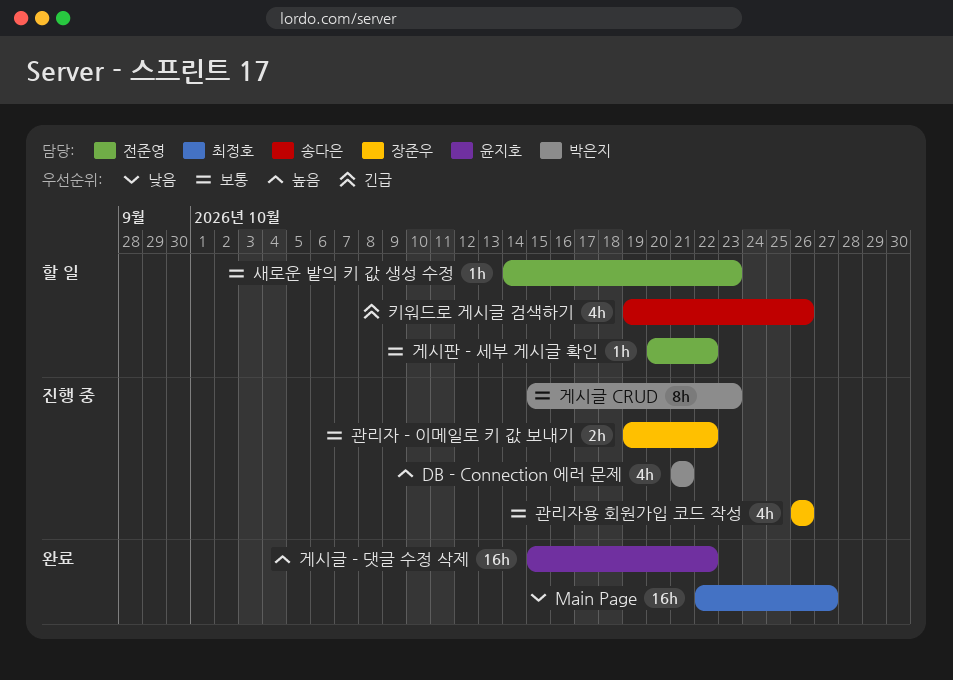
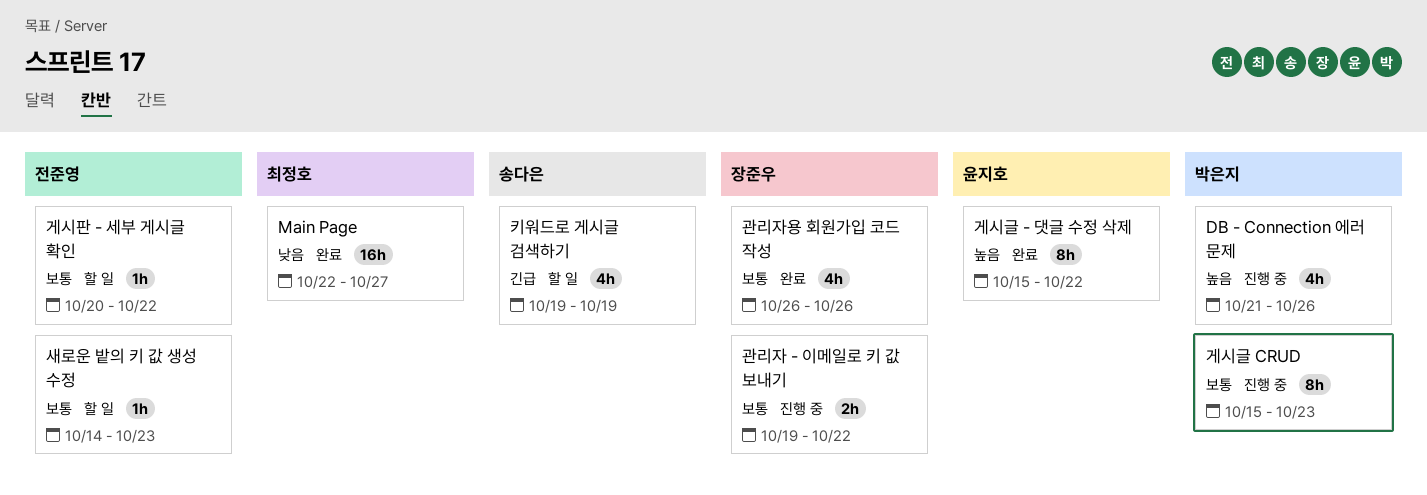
DB - Connection 에러 문제, due: Oct 21 -> Oct 26
게시글 - 댓글 수정 삭제, estimate: 16h -> 8h
관리자용 회원가입 코드 작성, status: 진행 중 -> 완료
키워드로 게시글 검색하기, due: Oct 26 -> Oct 19

